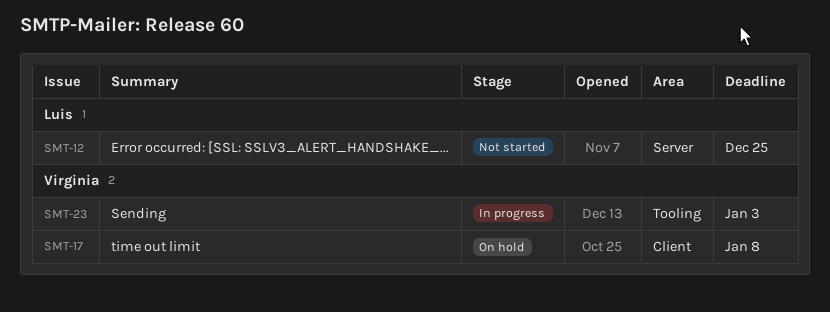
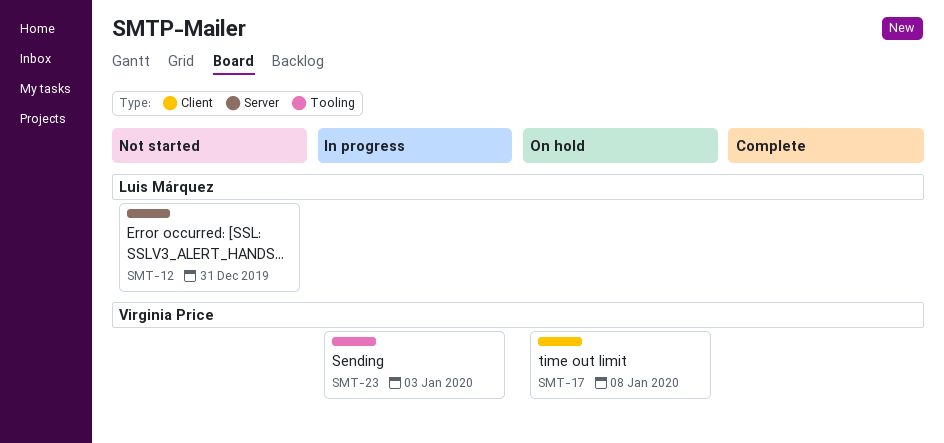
SMT-12, due: Dec 25 -> Dec 31

